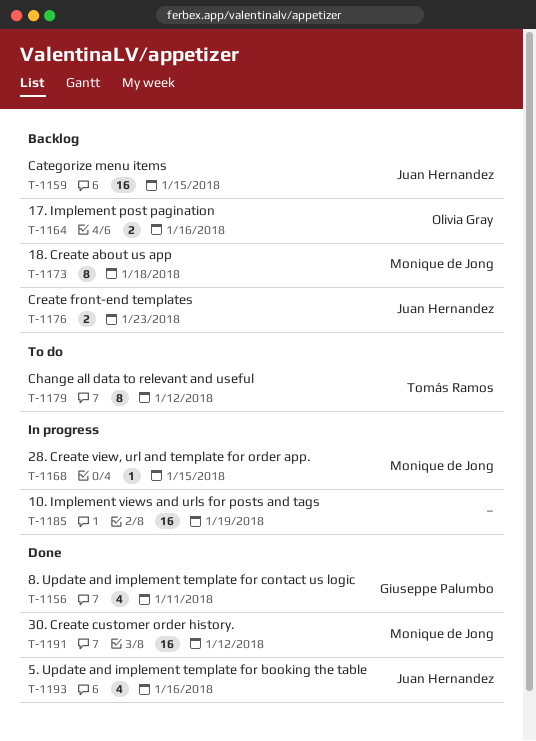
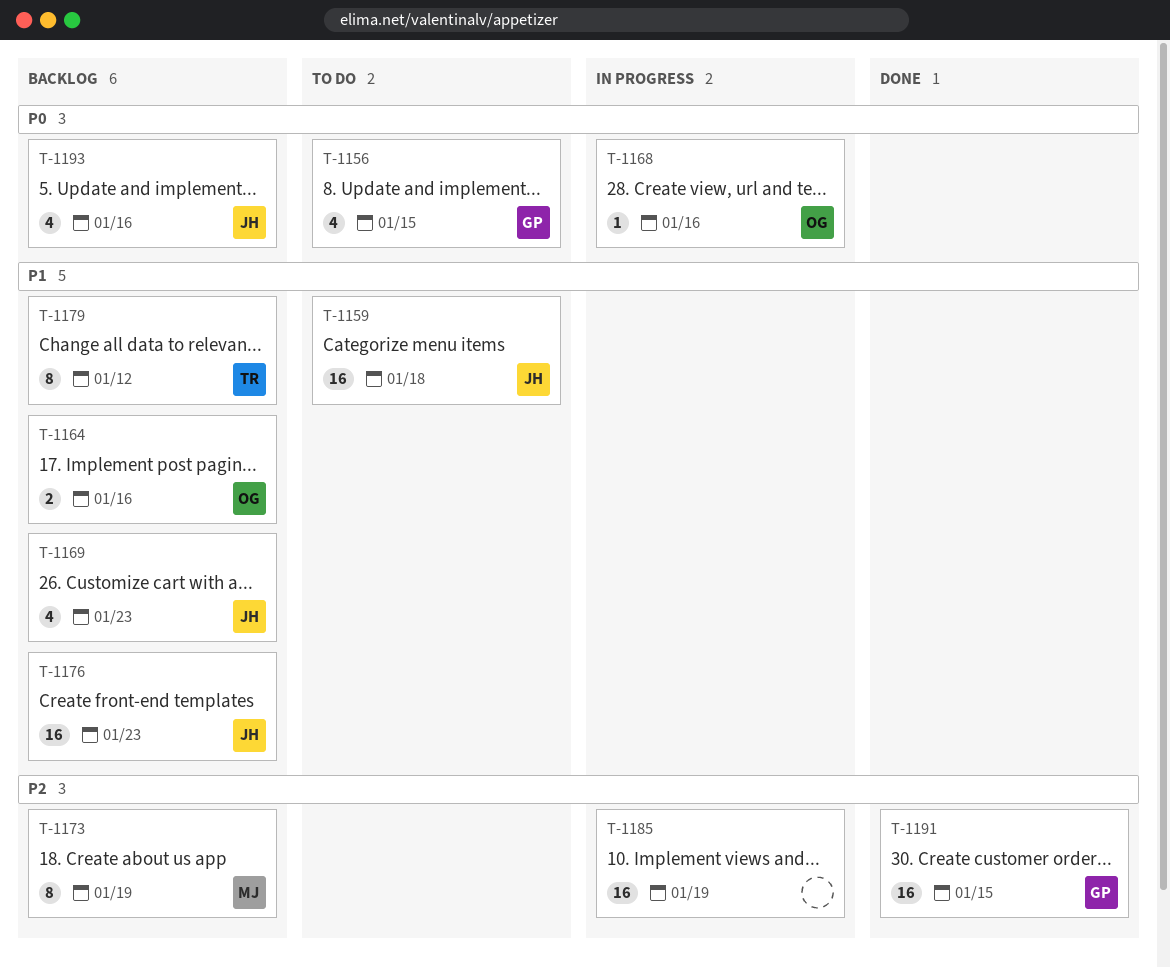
T-1156, status: Done -> To do
T-1156, due: Jan 11 -> Jan 15
T-1159, status: Backlog -> To do
T-1159, due: Jan 15 -> Jan 18
T-1168, owner: Monique de Jong -> Olivia Gray
T-1168, due: Jan 15 -> Jan 16
T-1169: none -> present
T-1173, due: Jan 18 -> Jan 19
T-1176, estimate: 2 -> 16
T-1179, status: To do -> Backlog
T-1191, owner: Monique de Jong -> Giuseppe Palumbo
T-1191, due: Jan 12 -> Jan 15
T-1193, status: Done -> Backlog

